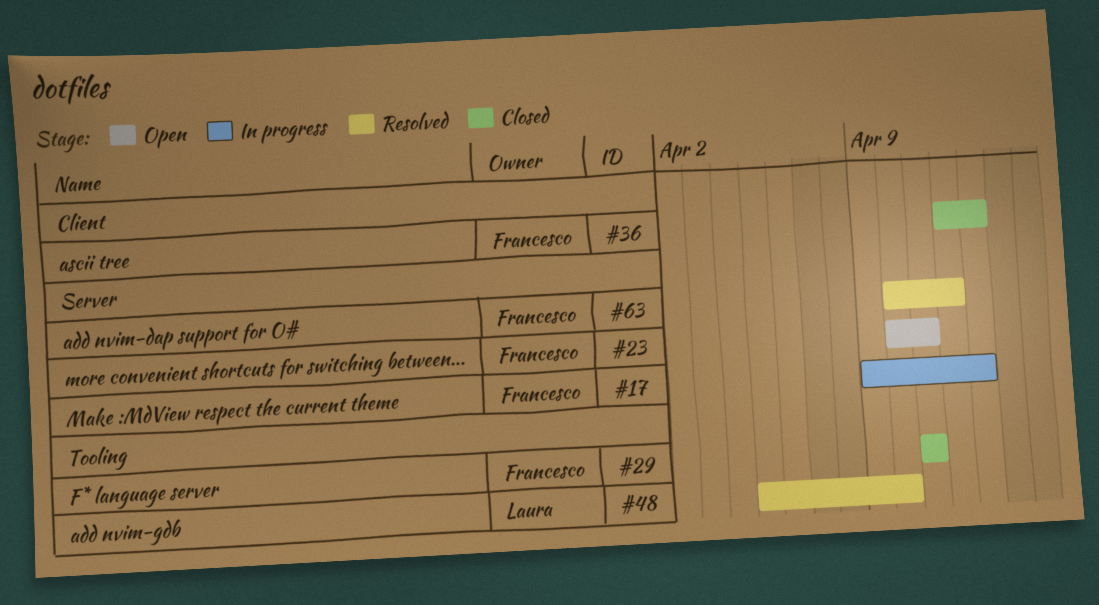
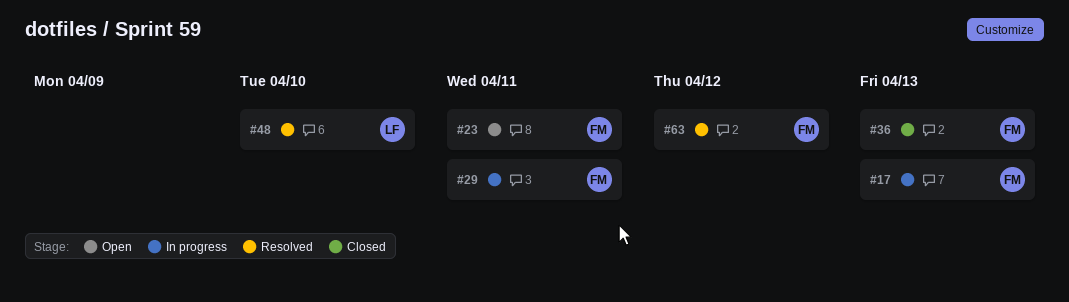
#29, status: Closed -> In progress

